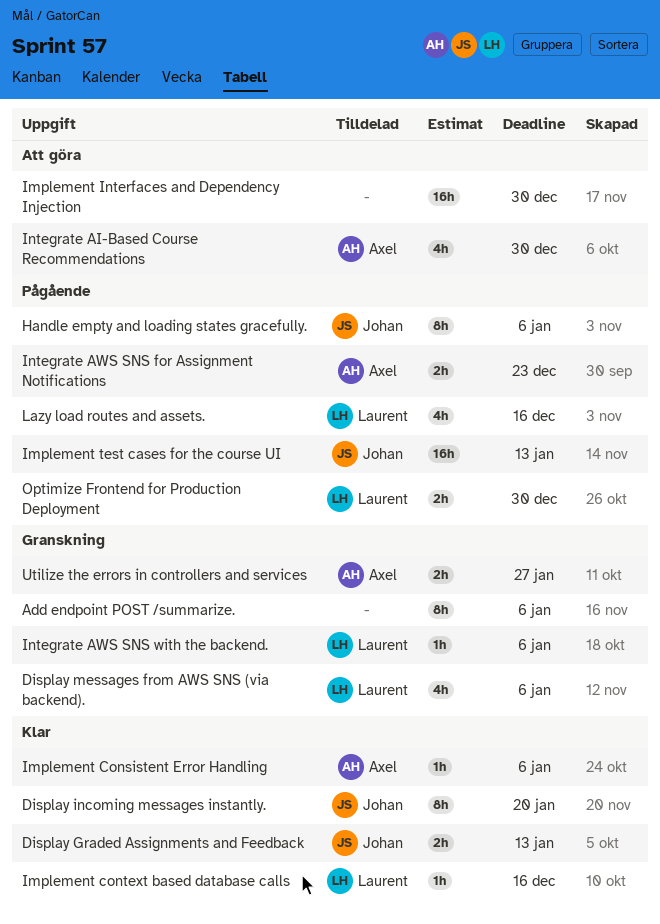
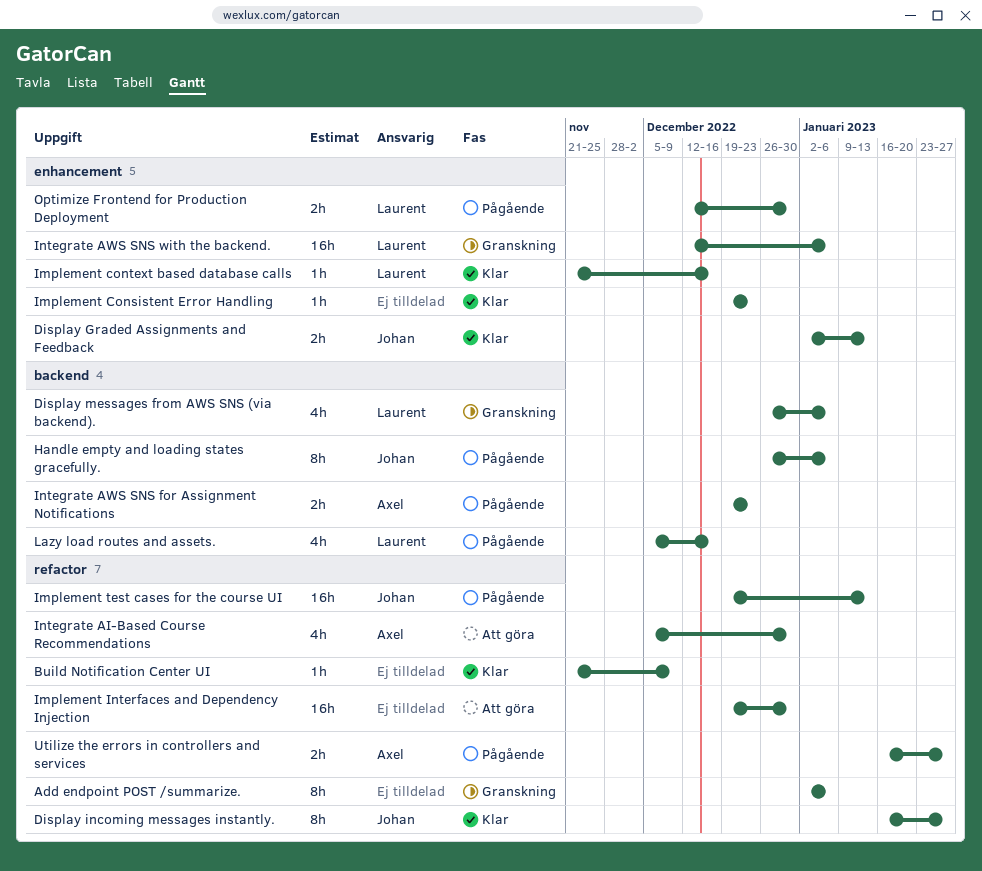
Build Notification Center UI: none -> present
Display incoming messages instantly., due: Jan 20 -> Jan 27
Implement Consistent Error Handling, owner: Axel -> none
Implement Consistent Error Handling, due: Jan 6 -> Dec 23
Integrate AWS SNS with the backend., estimate: 1h -> 16h
Utilize the errors in controllers and services, status: Granskning -> Pågående

